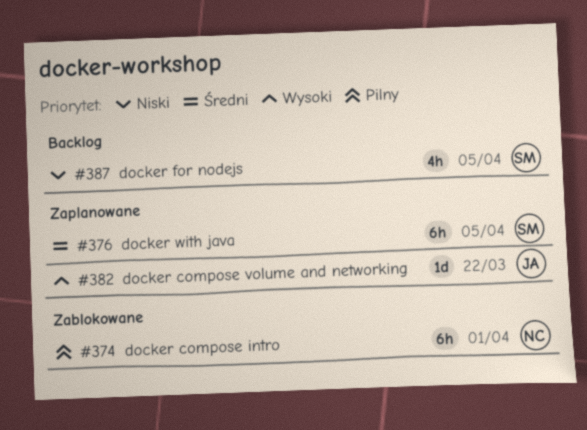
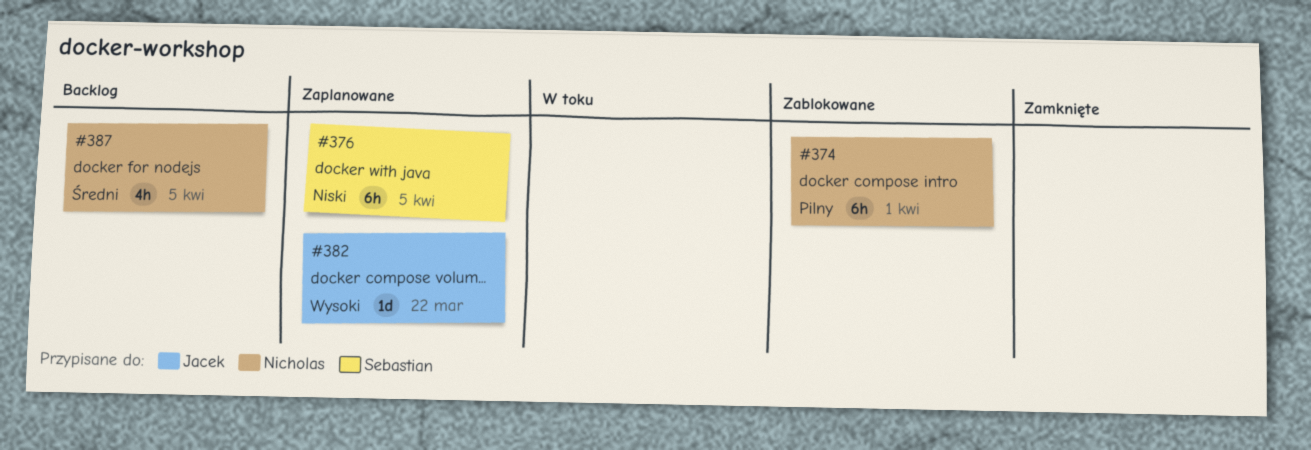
#376, priority: Średni -> Niski
#387, owner: Sebastian -> Nicholas
#387, priority: Niski -> Średni

